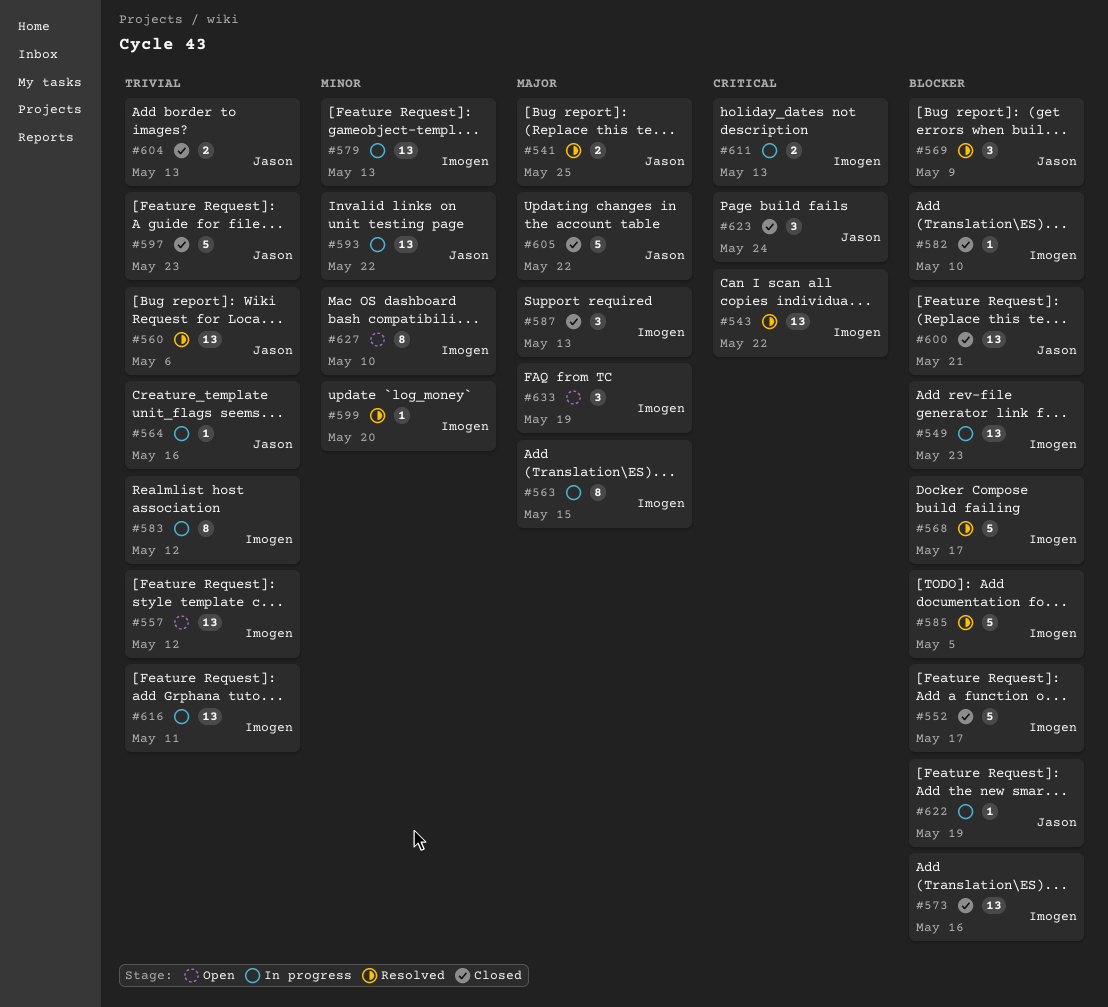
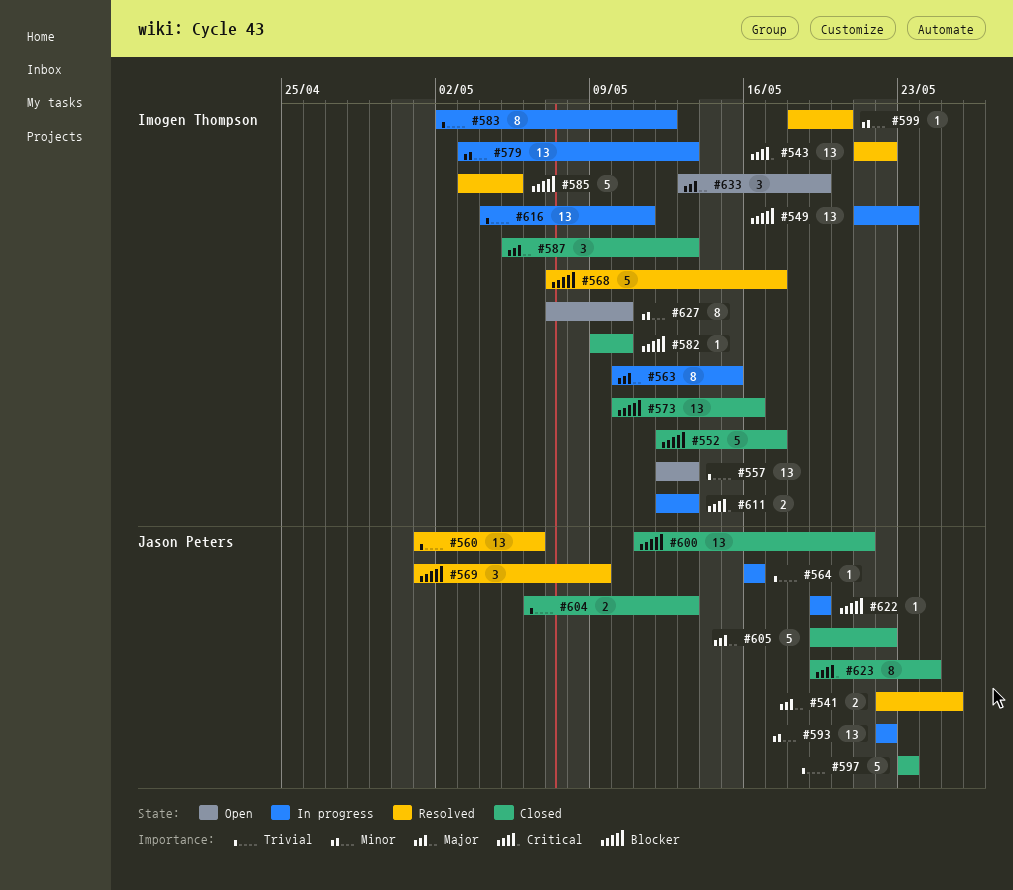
#557, due: May 12 -> May 13
#623, estimate: 3 -> 8

